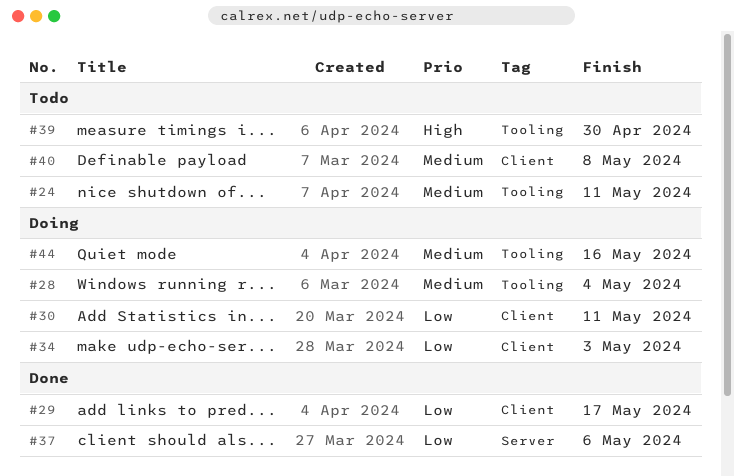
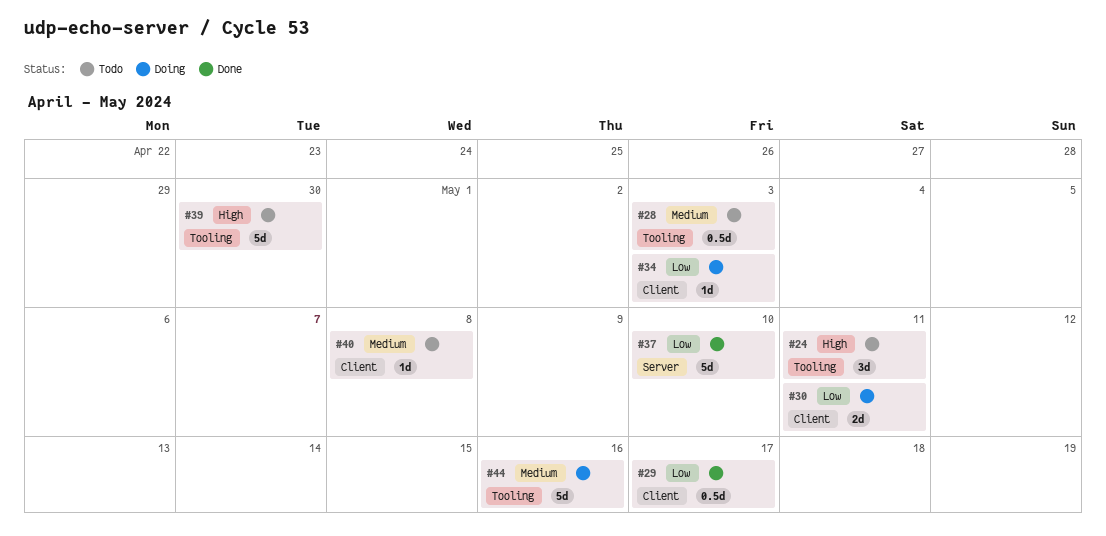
#24, priority: Medium -> High
#28, status: Doing -> Todo
#28, due: May 4 -> May 3
#37, due: May 6 -> May 10

